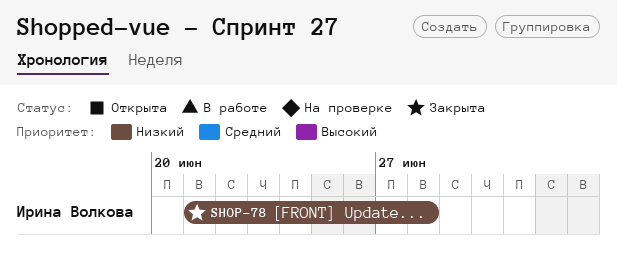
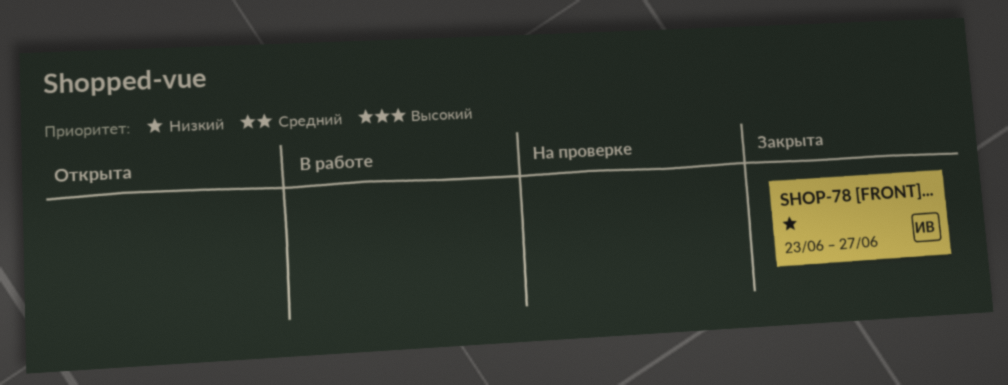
SHOP-78, start: Jun 21 -> Jun 23
SHOP-78, due: Jun 28 -> Jun 27

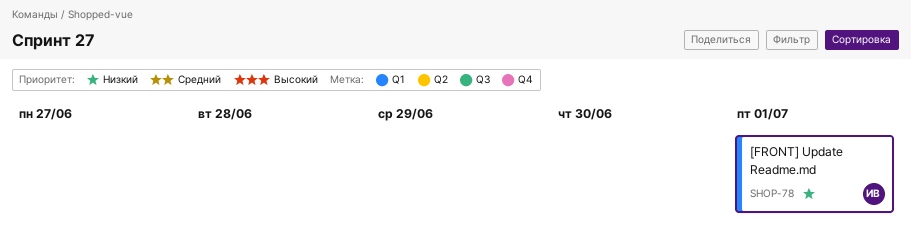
SHOP-78, due: Jun 27 -> Jul 1

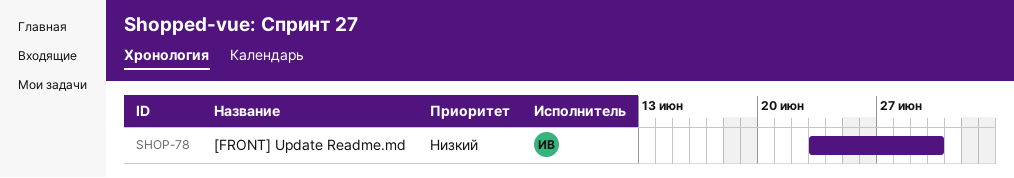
SHOP-78, due: Jul 1 -> Jun 30

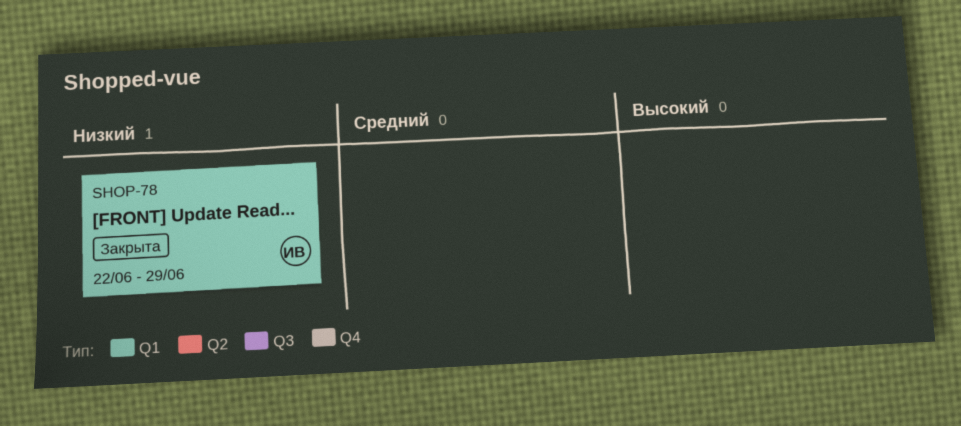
SHOP-78, start: Jun 23 -> Jun 22
SHOP-78, due: Jun 30 -> Jun 29

